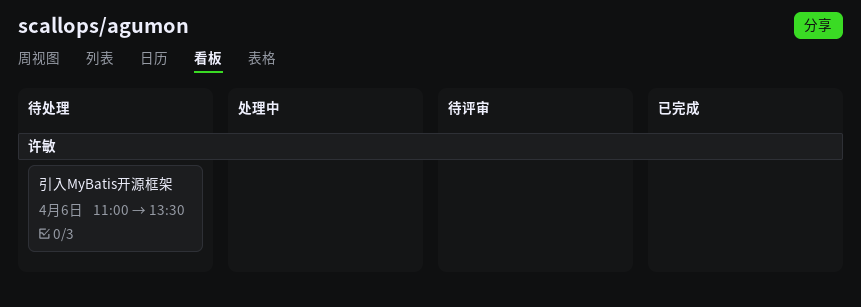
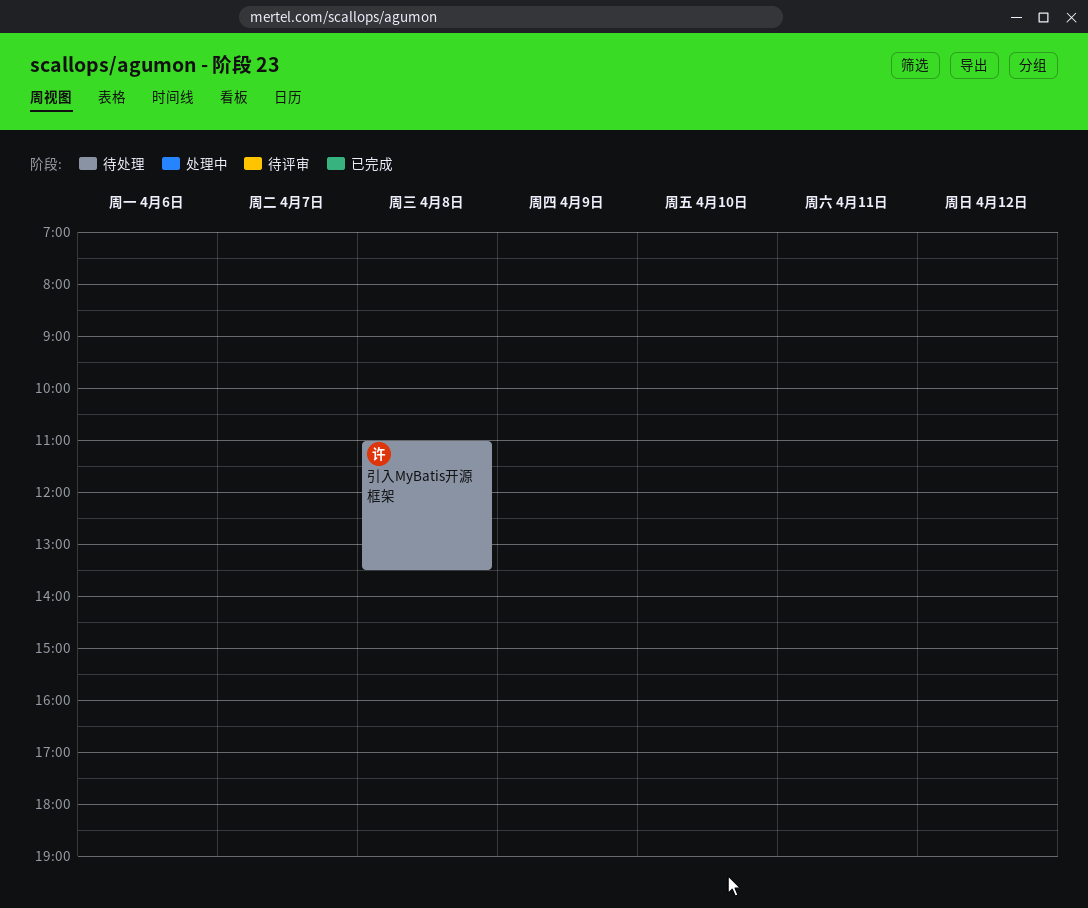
引入MyBatis开源框架, day: Apr 6 -> Apr 8

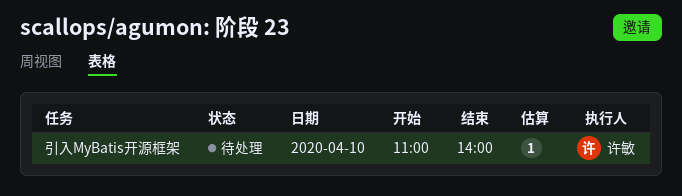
引入MyBatis开源框架, day: Apr 8 -> Apr 10
引入MyBatis开源框架, ends: 13:30 -> 14:00

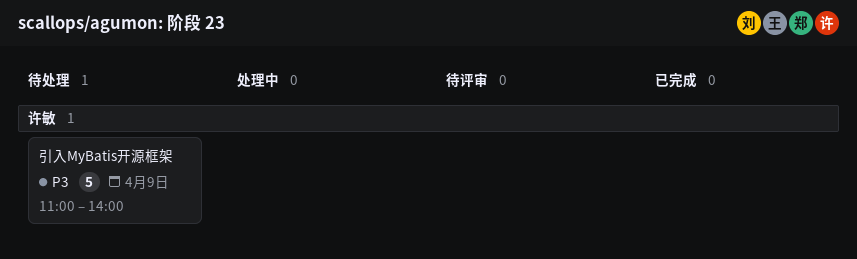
引入MyBatis开源框架, estimate: 1 -> 5
引入MyBatis开源框架, day: Apr 10 -> Apr 9

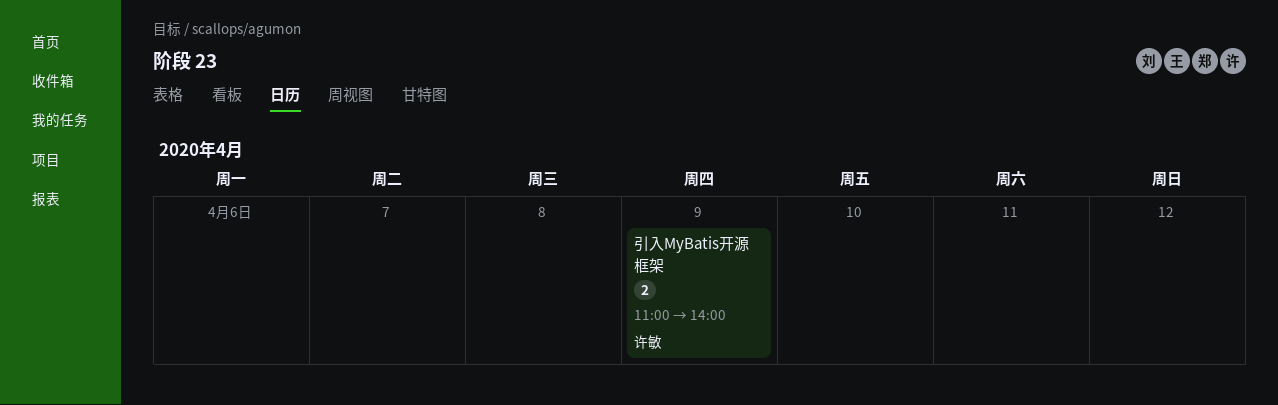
引入MyBatis开源框架, estimate: 5 -> 2

